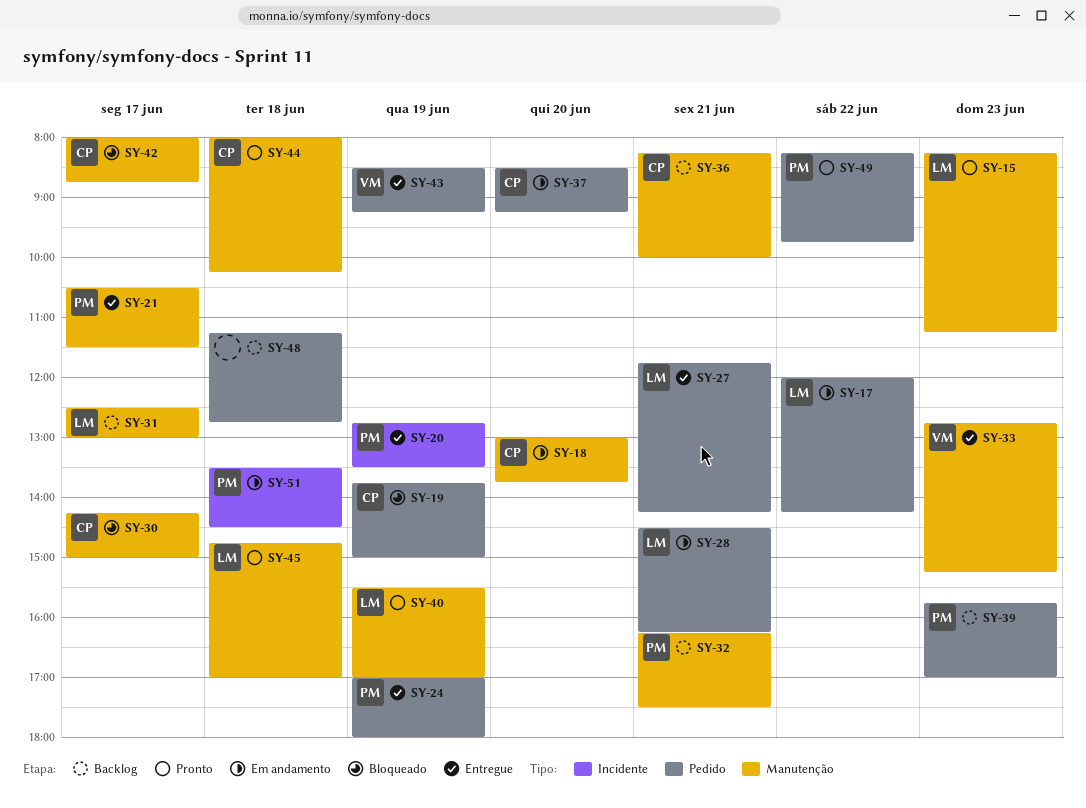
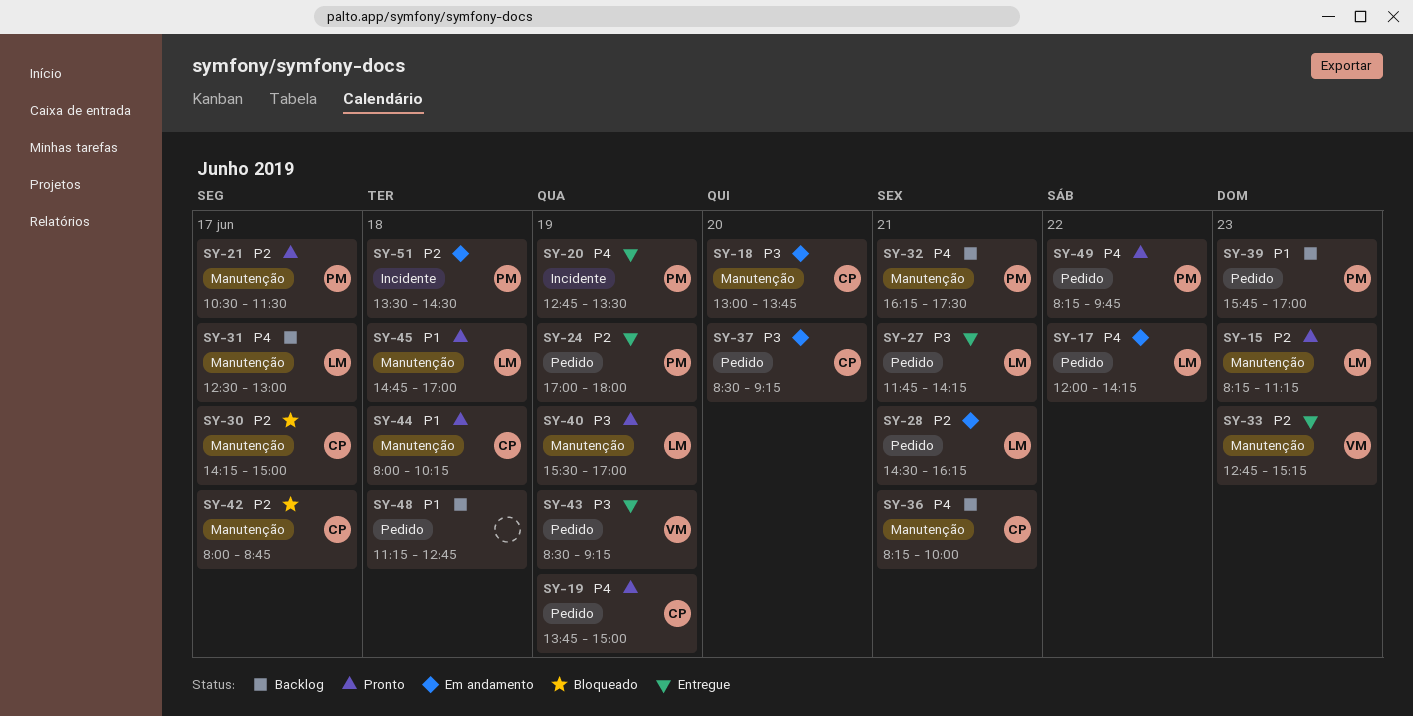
SY-19, status: Bloqueado -> Pronto
SY-21, status: Entregue -> Pronto

